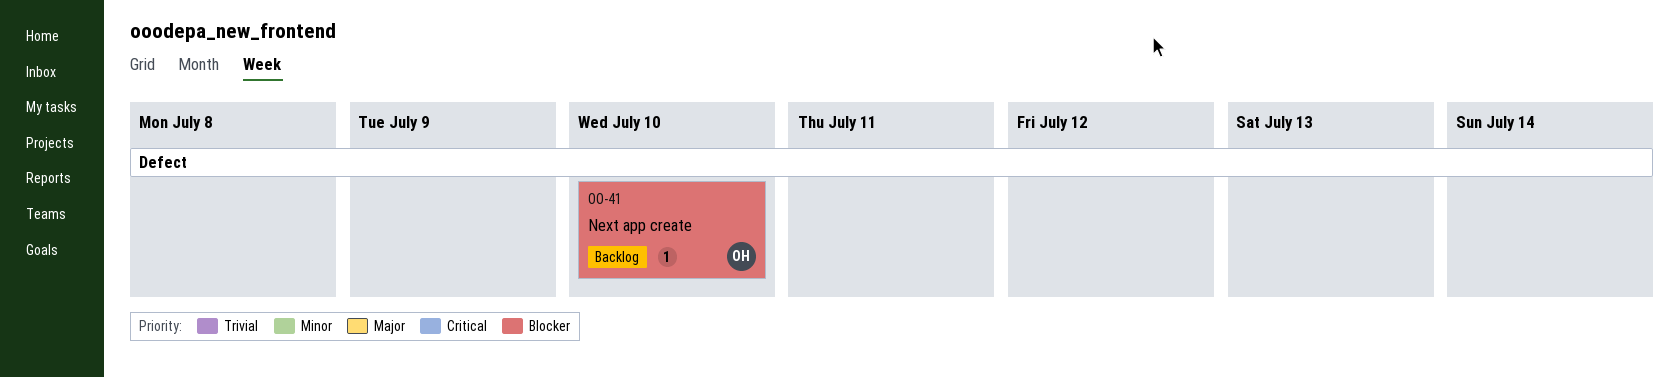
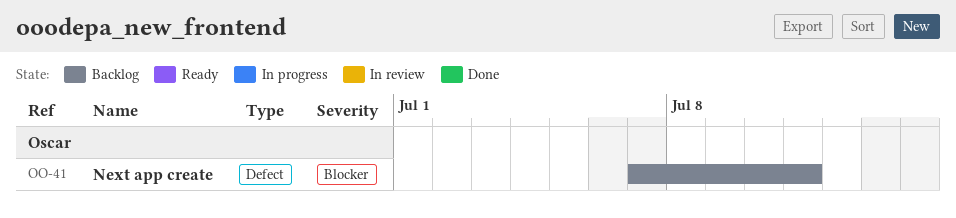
OO-41, due: Jul 10 -> Jul 11

